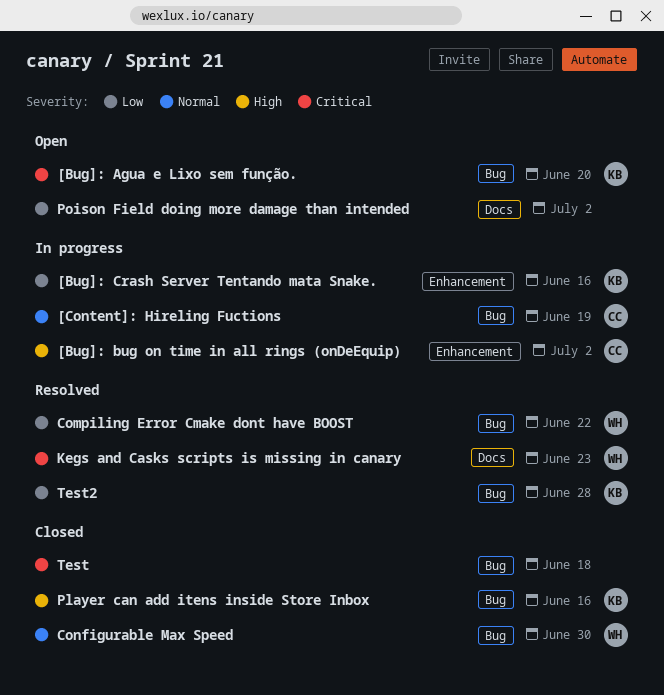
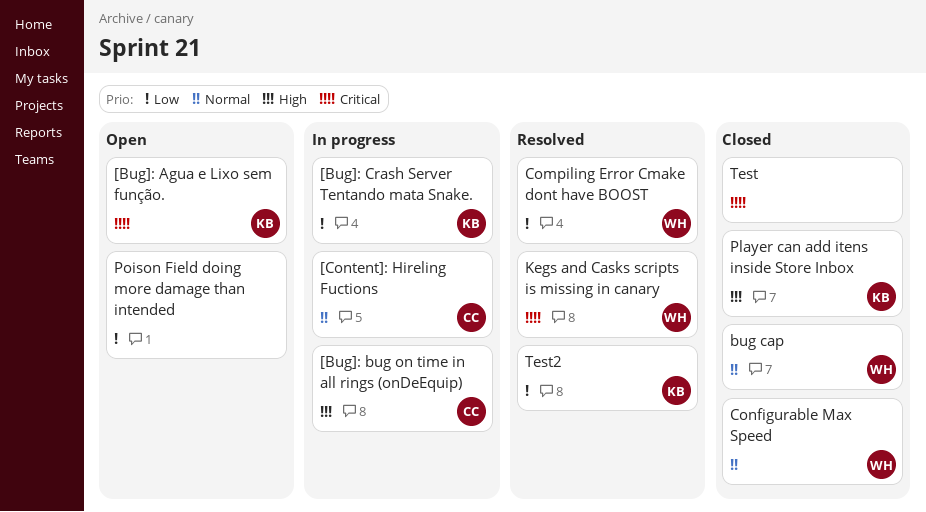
bug cap: none -> present

